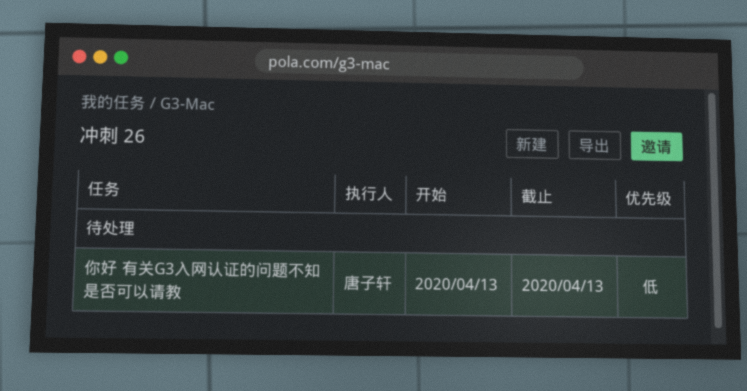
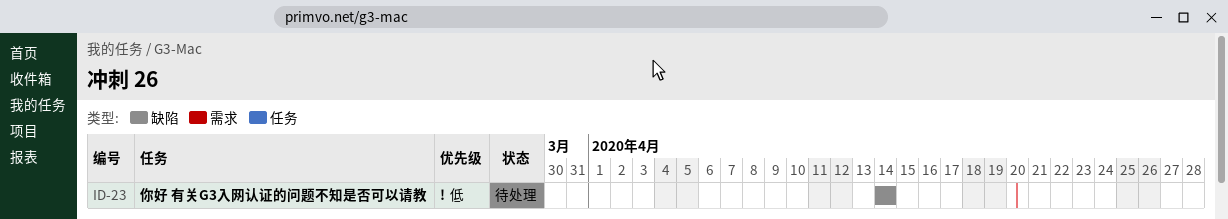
你好 有关G3入网认证的问题不知是否可以请教, start: Apr 13 -> Apr 14
你好 有关G3入网认证的问题不知是否可以请教, due: Apr 13 -> Apr 14

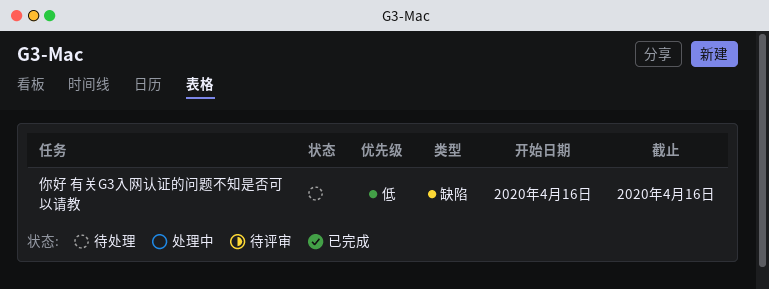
你好 有关G3入网认证的问题不知是否可以请教, start: Apr 14 -> Apr 16
你好 有关G3入网认证的问题不知是否可以请教, due: Apr 14 -> Apr 16

